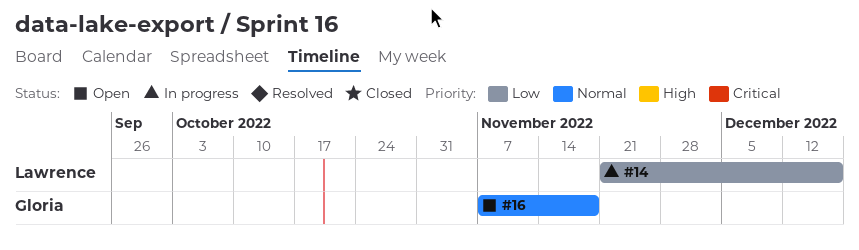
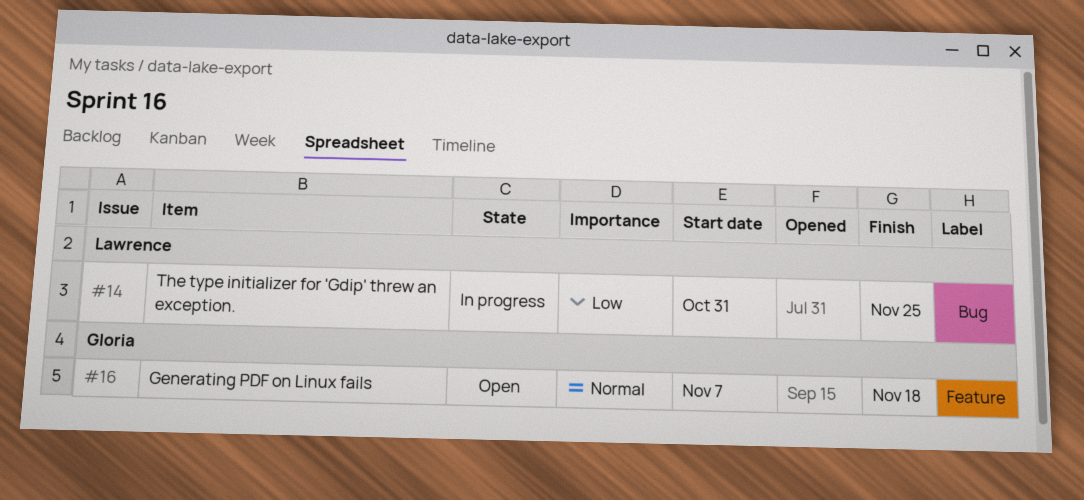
#14, start: Nov 21 -> Oct 31
#14, due: Dec 16 -> Nov 25

